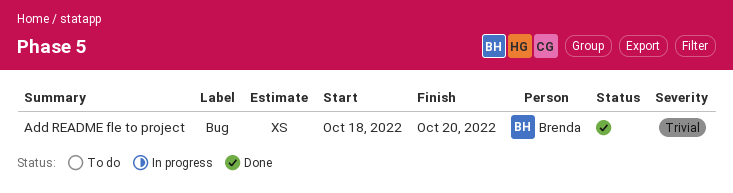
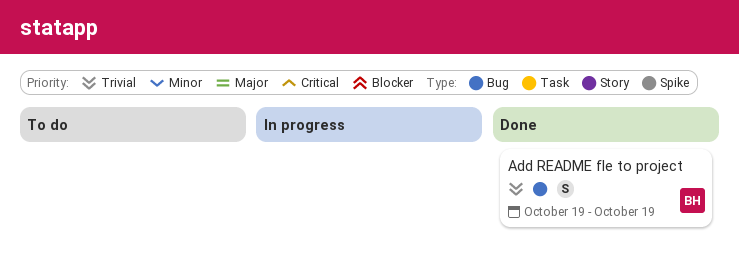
Add README fle to project, estimate: XS -> S
Add README fle to project, start: Oct 18 -> Oct 19
Add README fle to project, due: Oct 20 -> Oct 19

